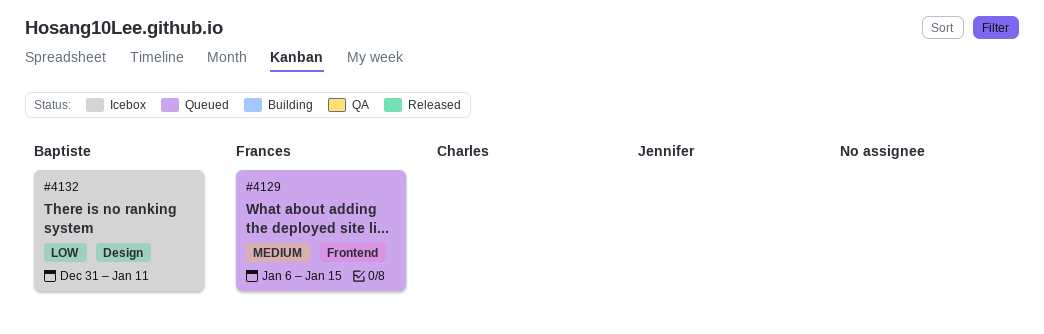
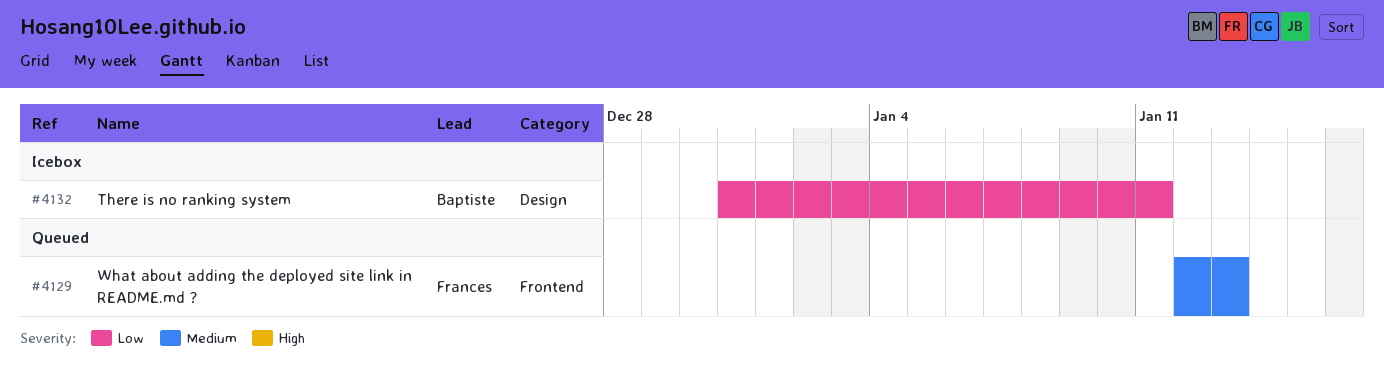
#4129, start: Jan 6 -> Jan 12
#4129, due: Jan 15 -> Jan 13

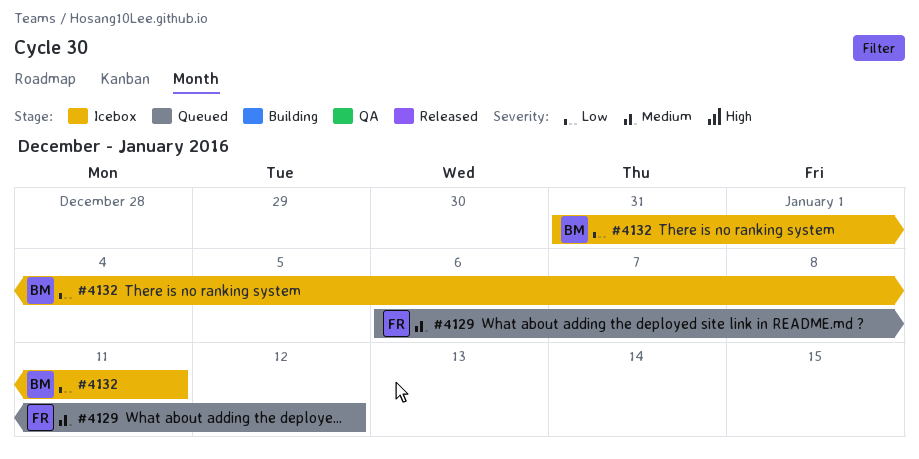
#4129, start: Jan 12 -> Jan 6
#4129, due: Jan 13 -> Jan 12

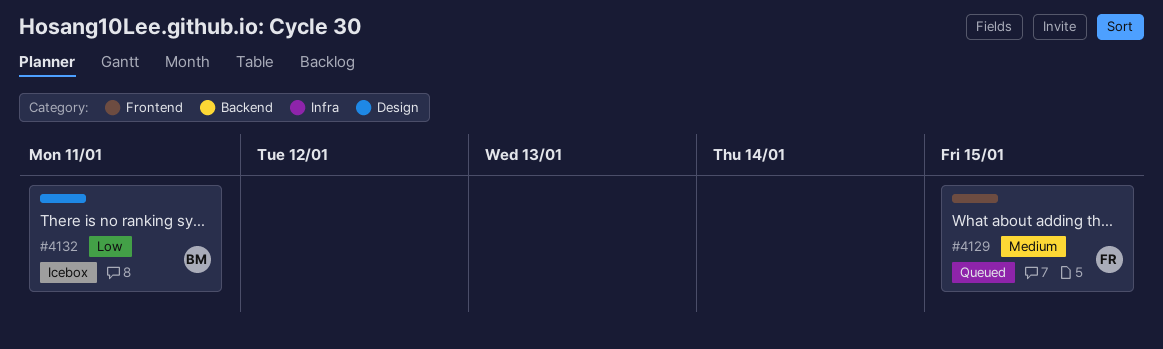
#4129, due: Jan 12 -> Jan 15

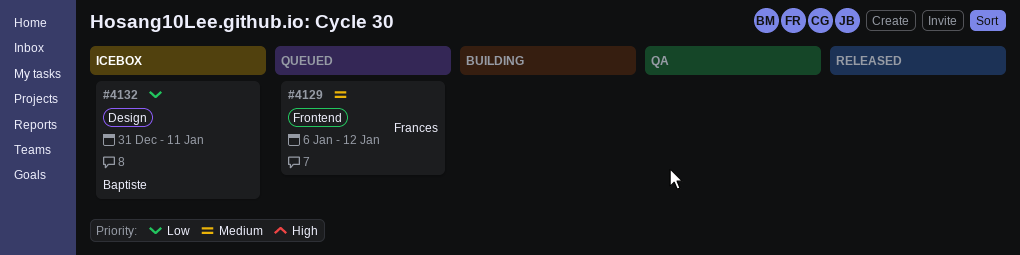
#4129, due: Jan 15 -> Jan 12

